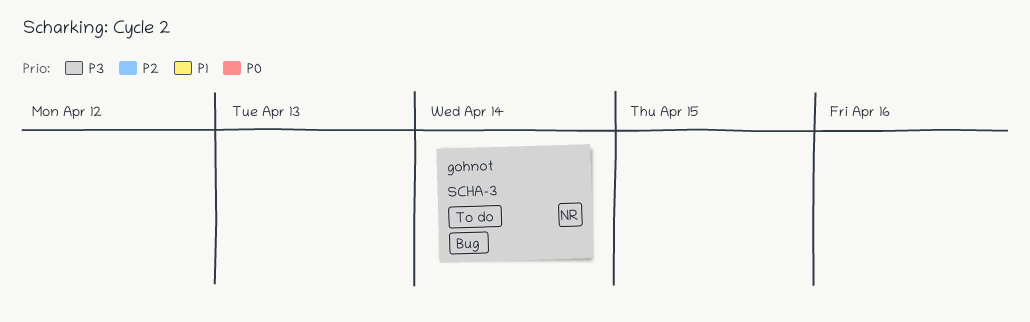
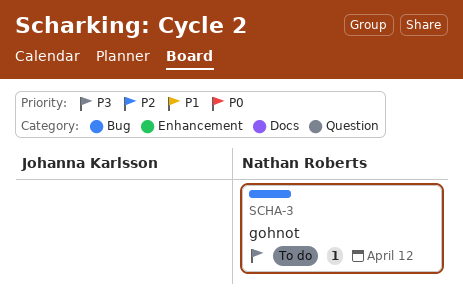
SCHA-3, due: Apr 14 -> Apr 12

